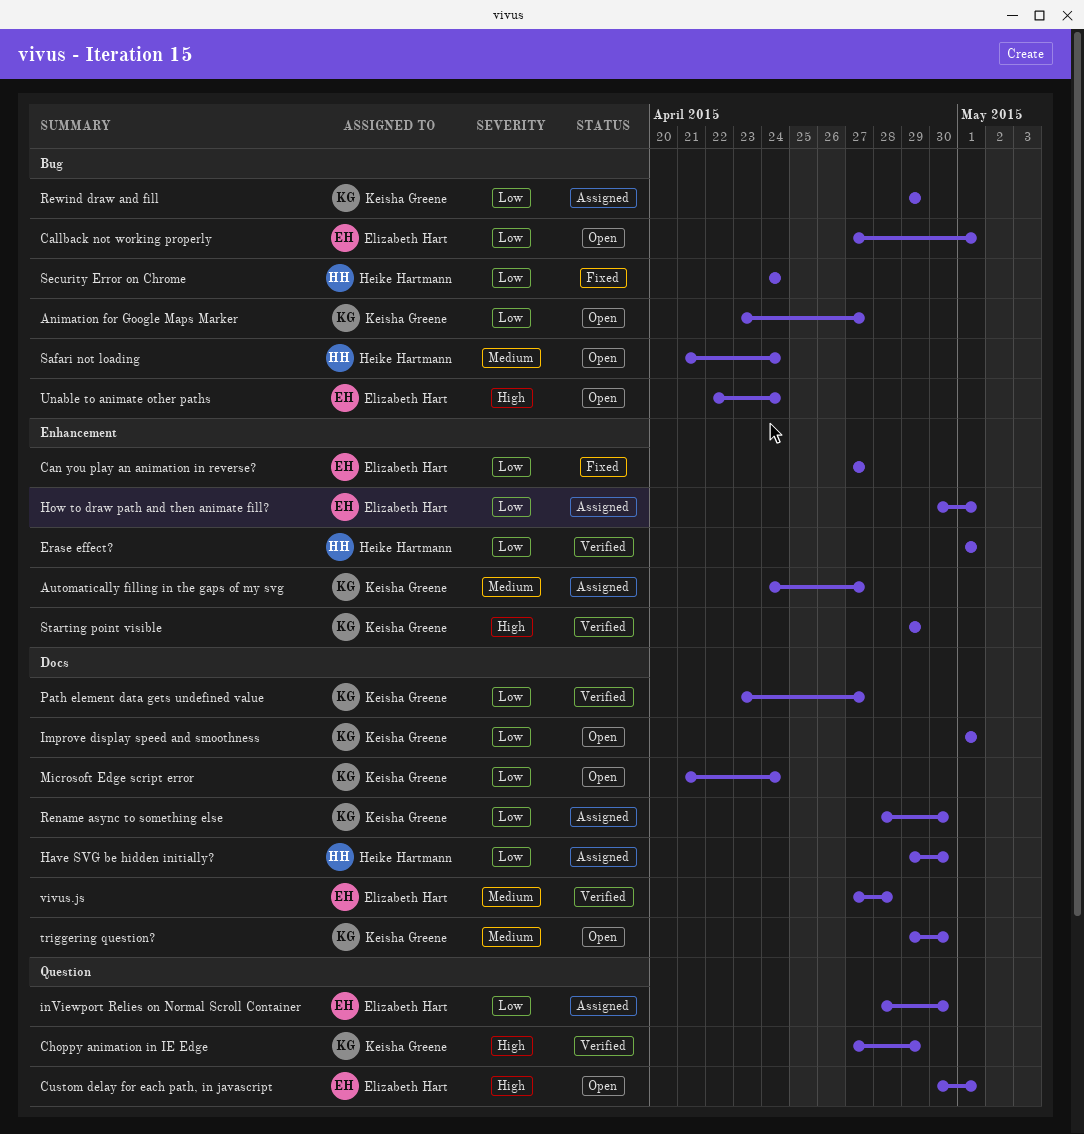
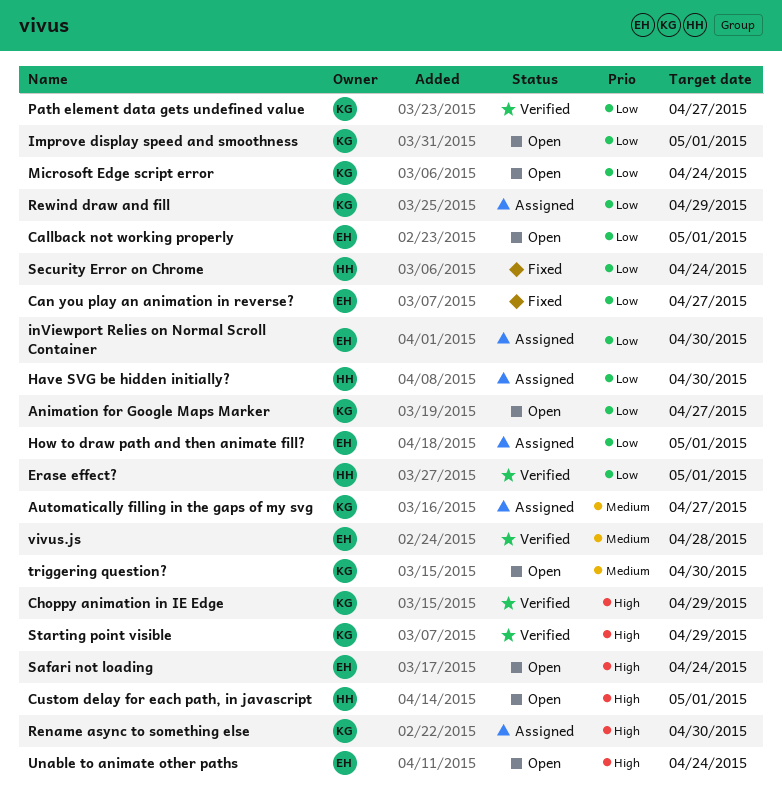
Custom delay for each path, in javascript, owner: Elizabeth Hart -> Heike Hartmann
Rename async to something else, priority: Low -> High
Safari not loading, owner: Heike Hartmann -> Elizabeth Hart
Safari not loading, priority: Medium -> High

